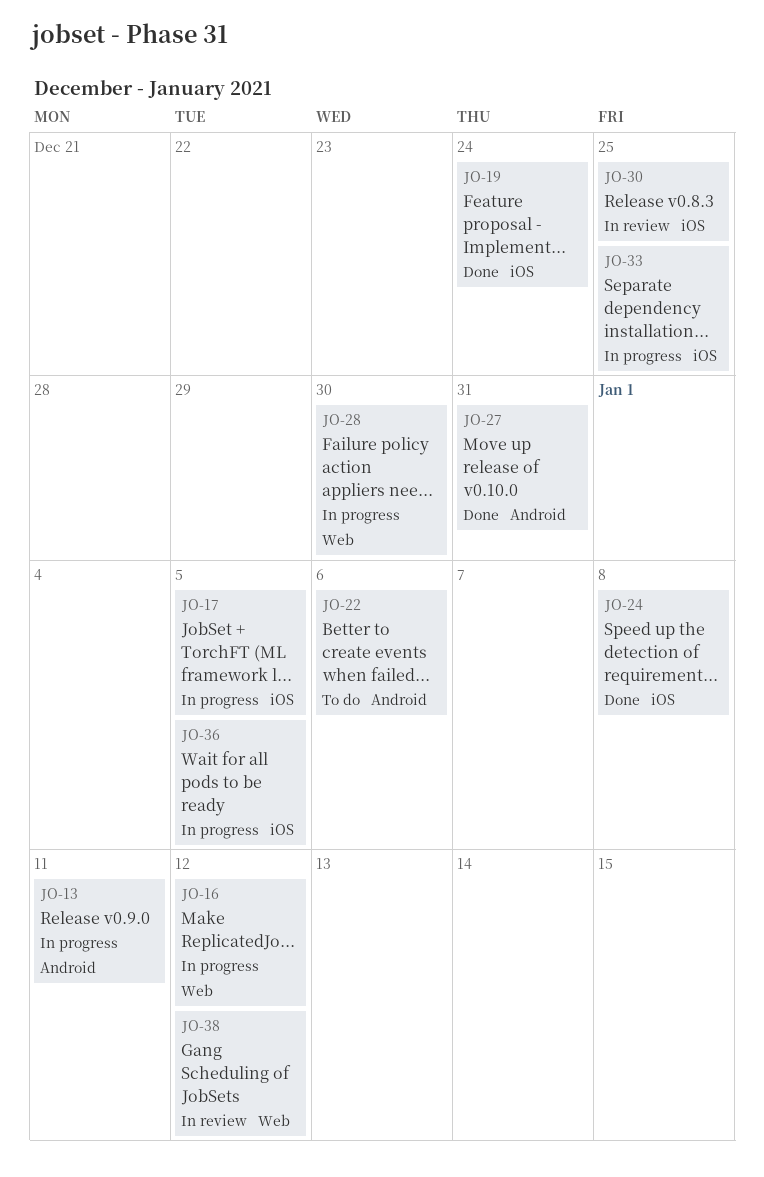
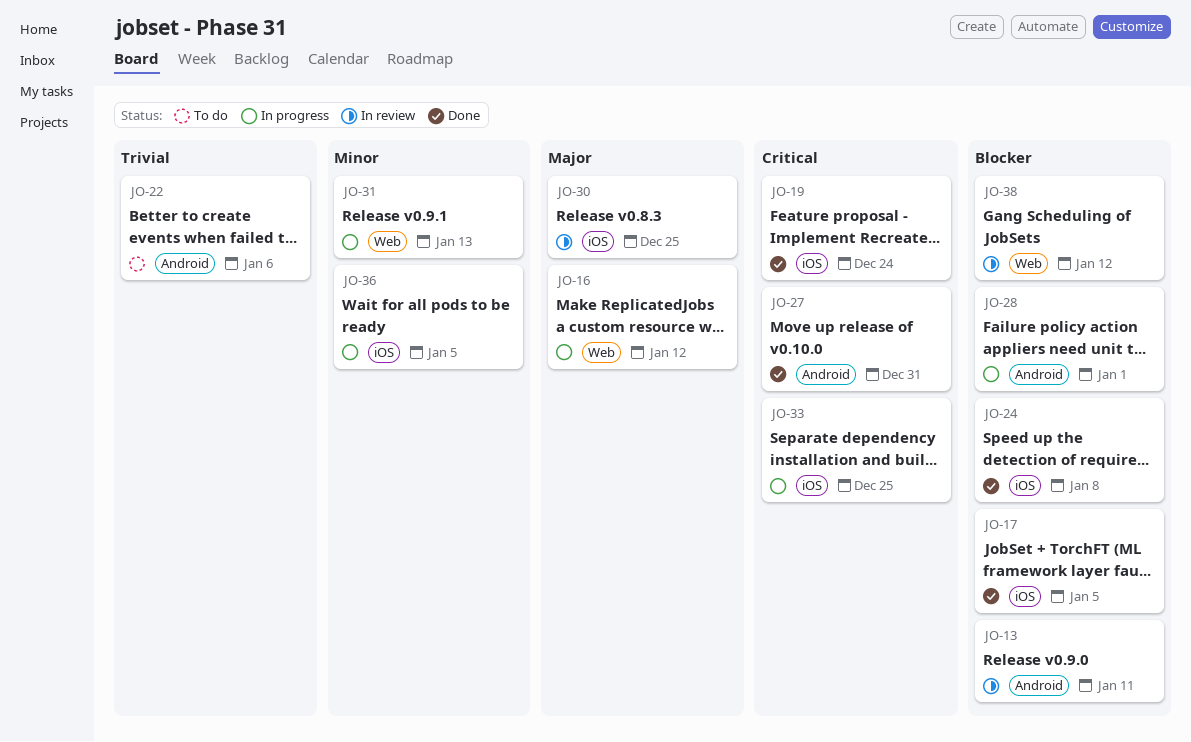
JO-13, status: In progress -> In review
JO-17, status: In progress -> Done
JO-28, label: Web -> Android
JO-28, due: Dec 30 -> Jan 1
JO-31: none -> present

